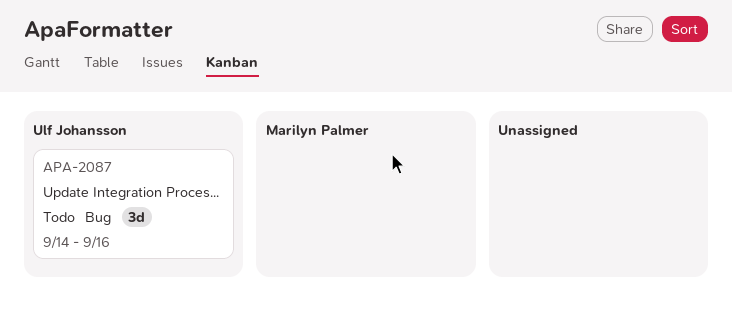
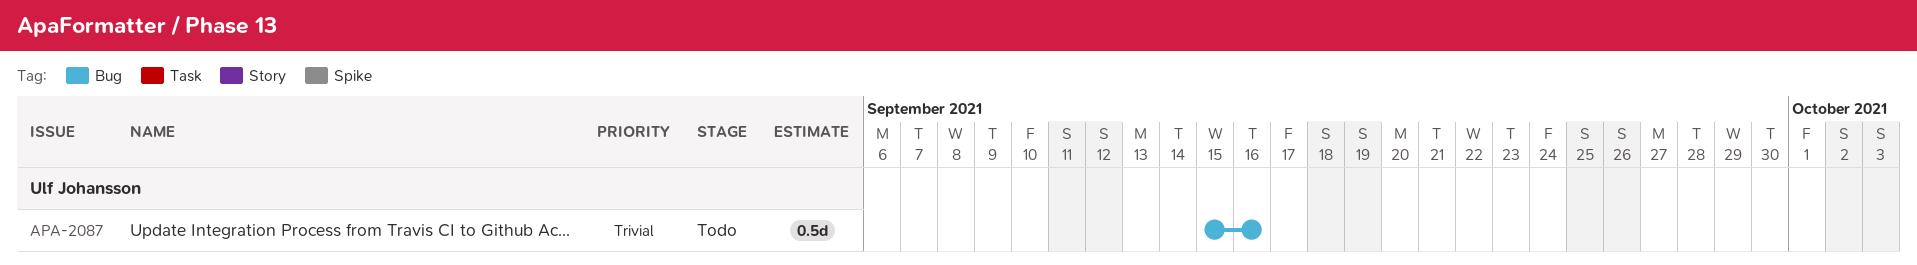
APA-2087, estimate: 3d -> 0.5d
APA-2087, start: Sep 14 -> Sep 15

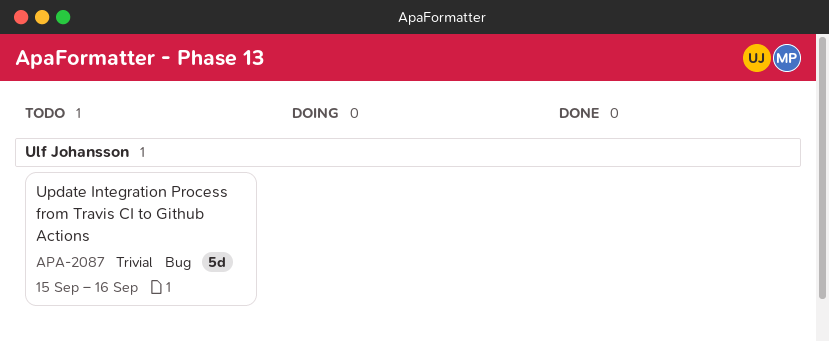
APA-2087, estimate: 0.5d -> 5d

